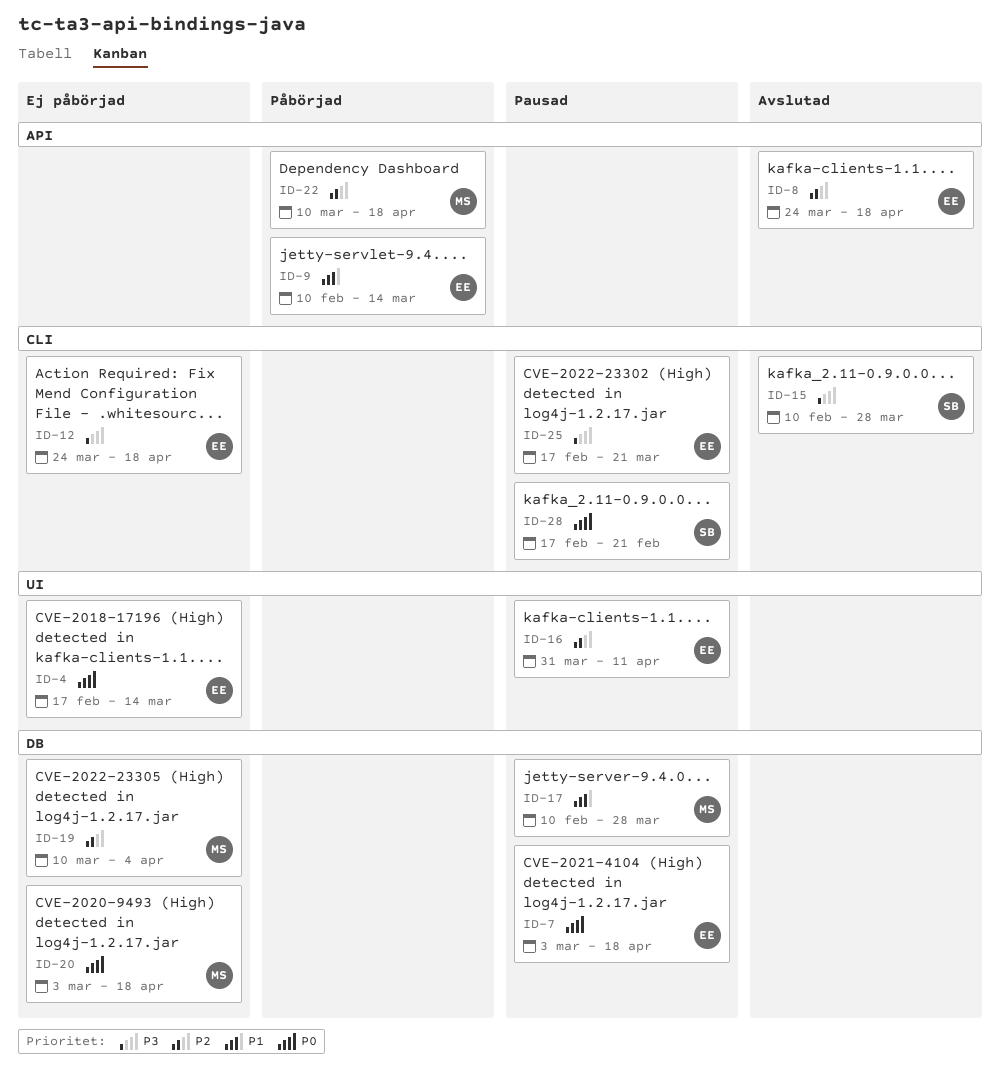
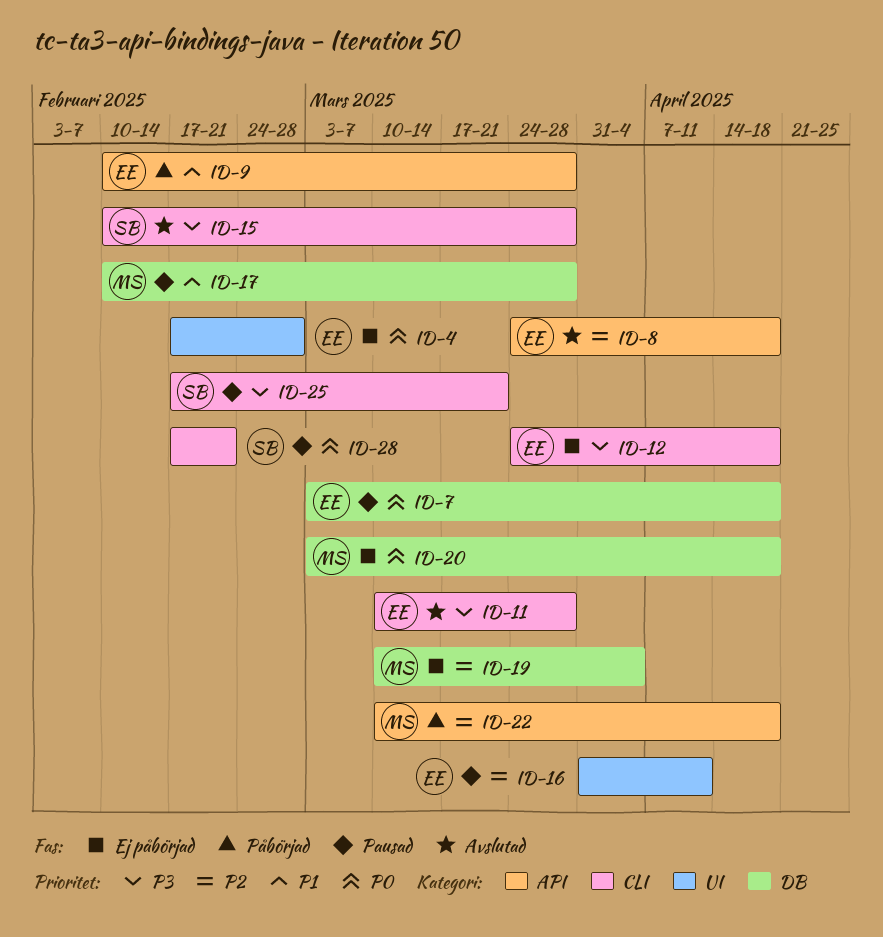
ID-4, due: Mar 14 -> Feb 28
ID-9, due: Mar 14 -> Mar 28
ID-11: none -> present
ID-25, owner: EE -> SB

